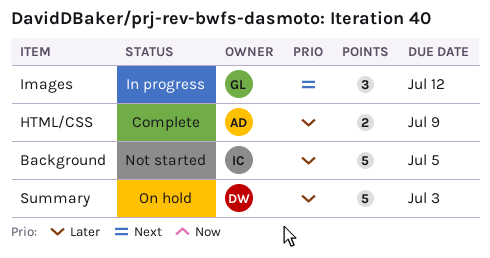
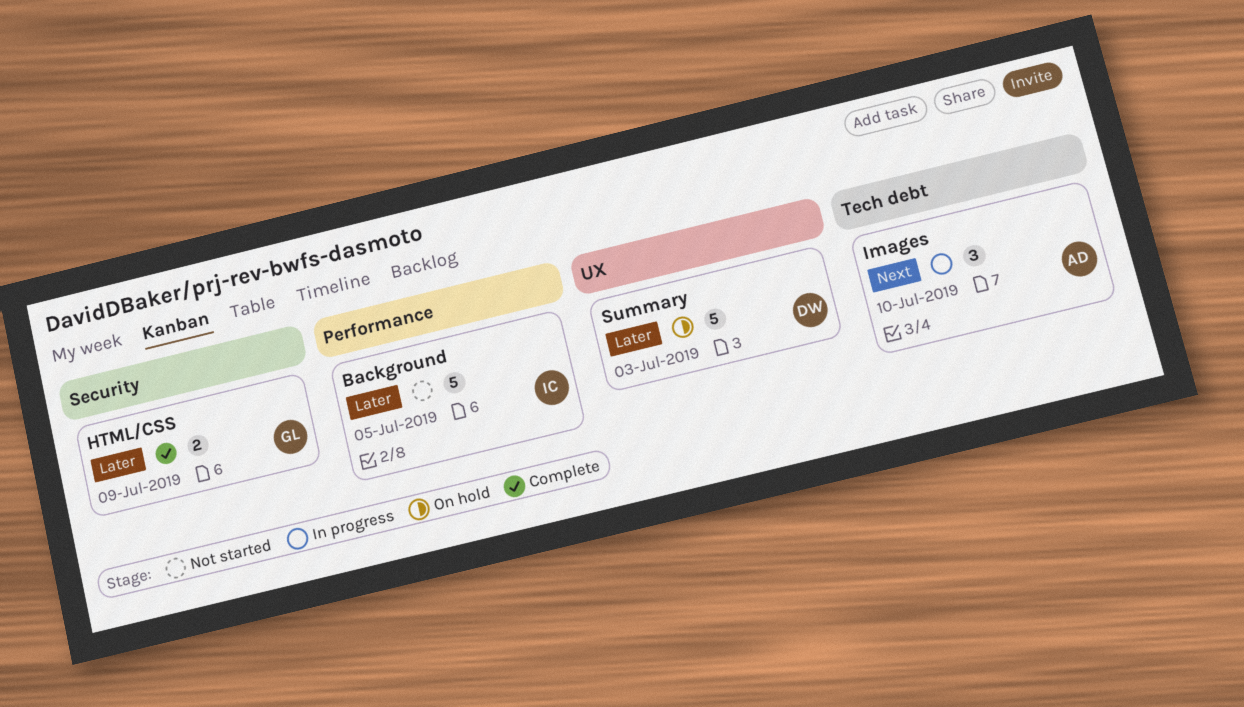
HTML/CSS, owner: AD -> GL
Images, owner: GL -> AD
Images, due: Jul 12 -> Jul 10

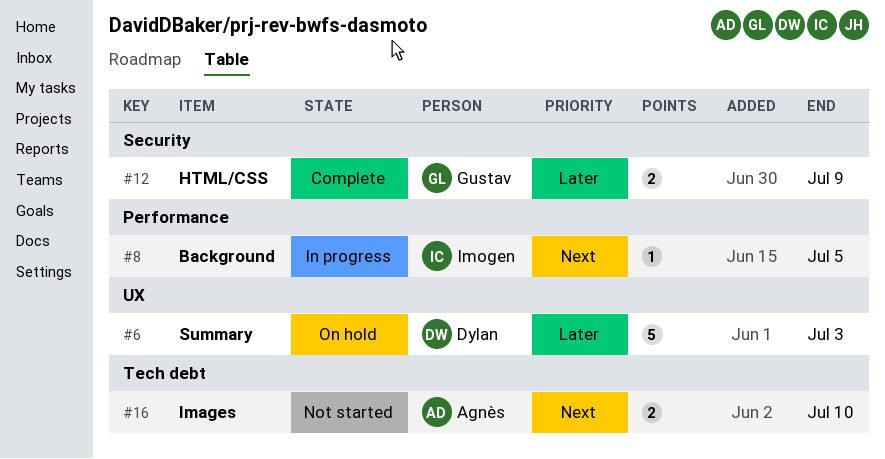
Background, status: Not started -> In progress
Background, priority: Later -> Next
Background, estimate: 5 -> 1
Images, status: In progress -> Not started
Images, estimate: 3 -> 2

